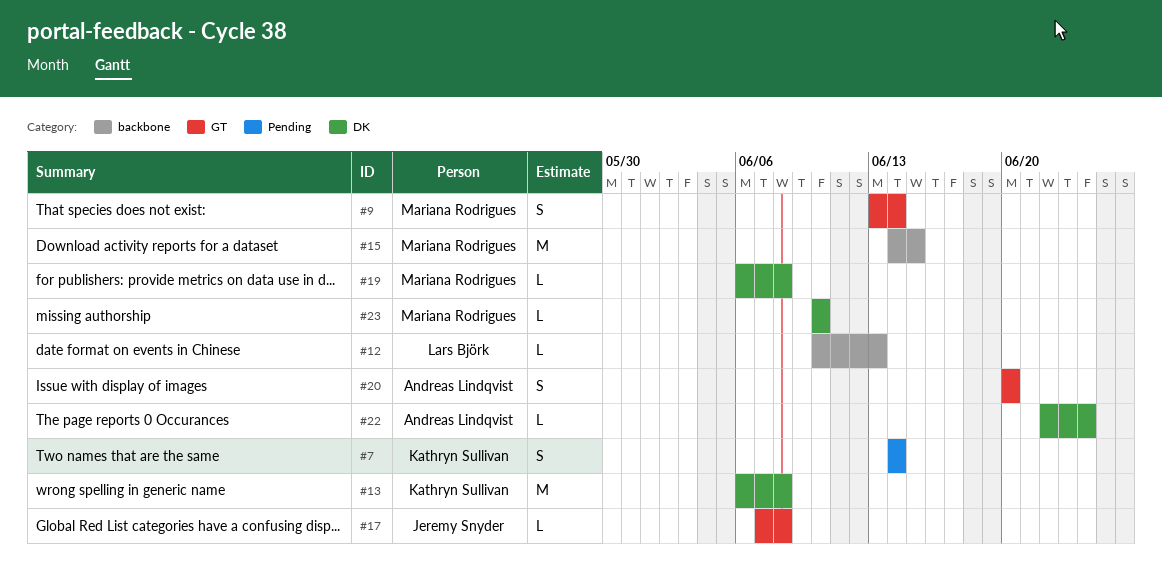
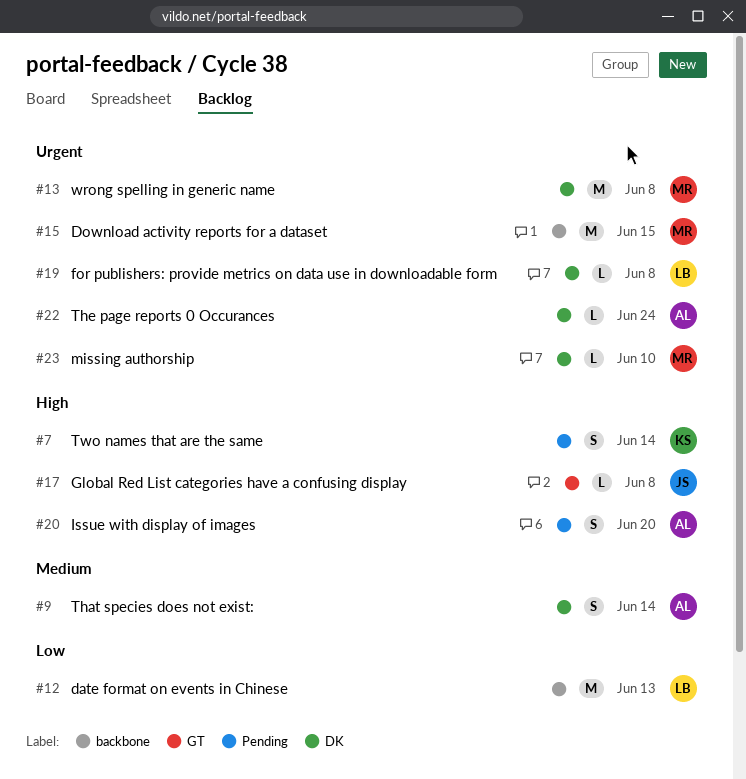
#9, owner: Mariana Rodrigues -> Andreas Lindqvist
#9, label: GT -> DK
#12, estimate: L -> M
#13, owner: Kathryn Sullivan -> Mariana Rodrigues
#19, owner: Mariana Rodrigues -> Lars Björk
#20, label: GT -> Pending

